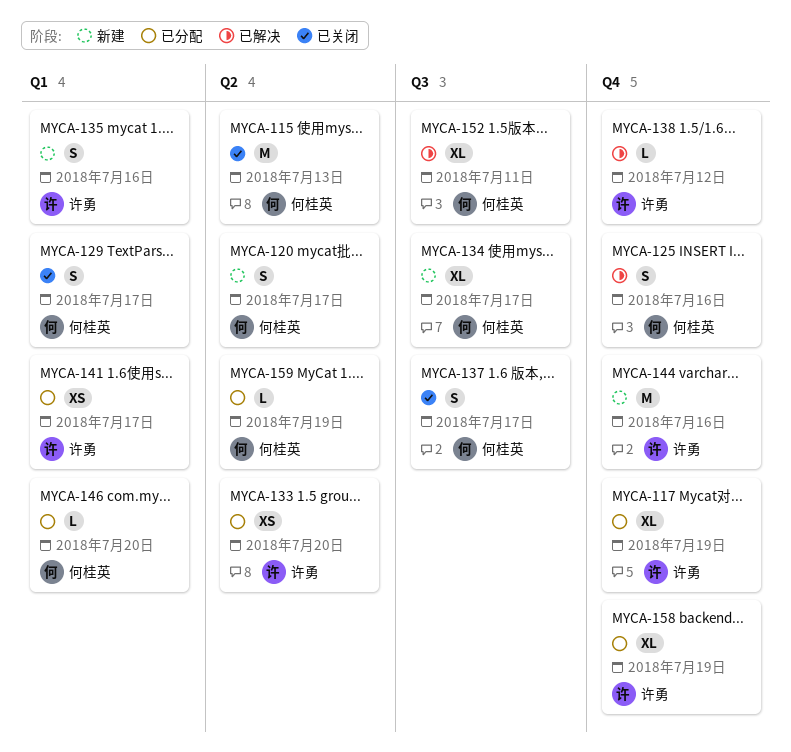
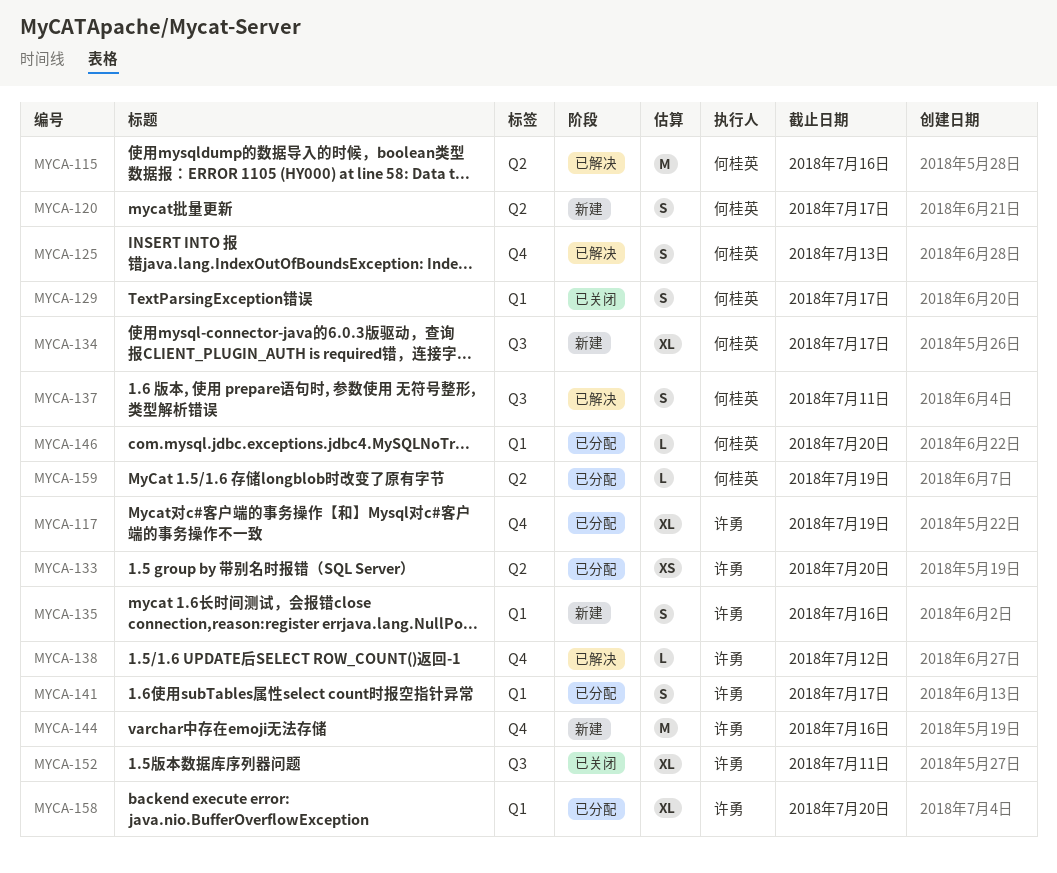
MYCA-115, status: 已关闭 -> 已解决
MYCA-115, due: Jul 13 -> Jul 16
MYCA-125, due: Jul 16 -> Jul 13
MYCA-137, status: 已关闭 -> 已解决
MYCA-137, due: Jul 17 -> Jul 11
MYCA-141, estimate: XS -> S
MYCA-152, status: 已解决 -> 已关闭
MYCA-152, owner: 何桂英 -> 许勇
MYCA-158, label: Q4 -> Q1
MYCA-158, due: Jul 19 -> Jul 20

